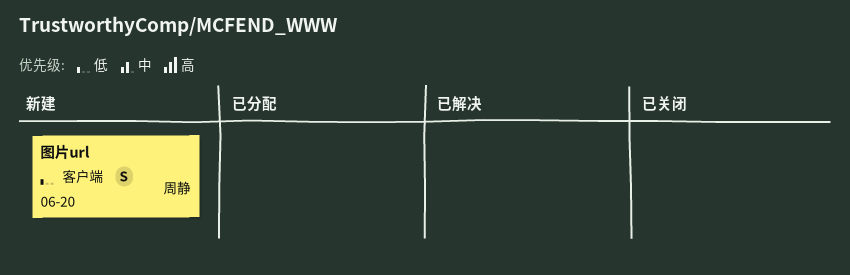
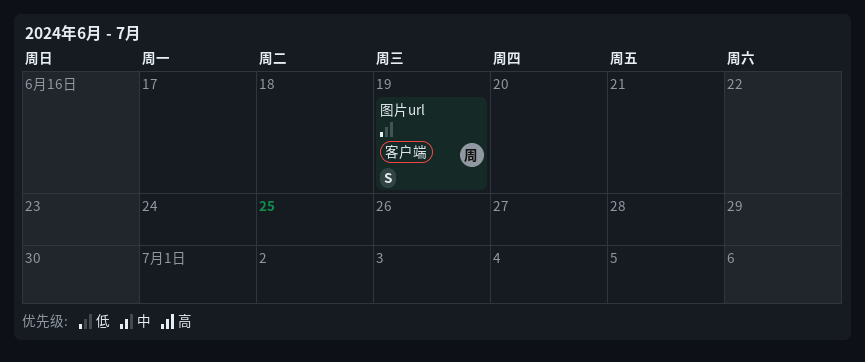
图片url, due: Jun 20 -> Jun 19

